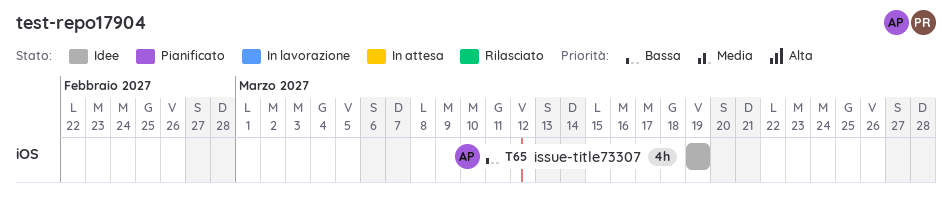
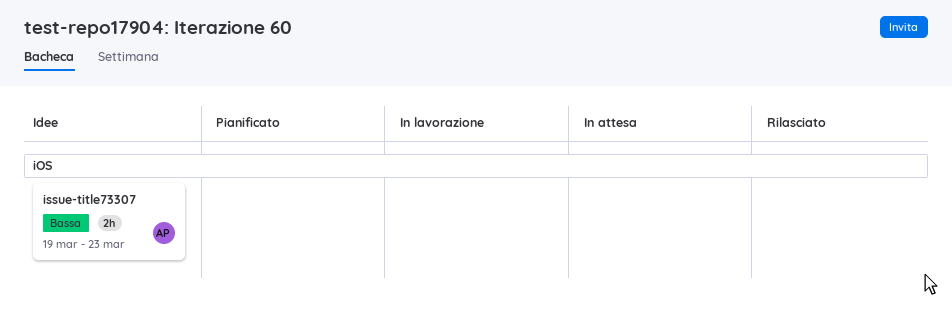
issue-title73307, estimate: 4h -> 2h
issue-title73307, due: Mar 19 -> Mar 23

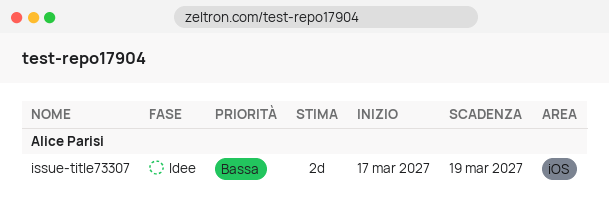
issue-title73307, estimate: 2h -> 2d
issue-title73307, start: Mar 19 -> Mar 17
issue-title73307, due: Mar 23 -> Mar 19

